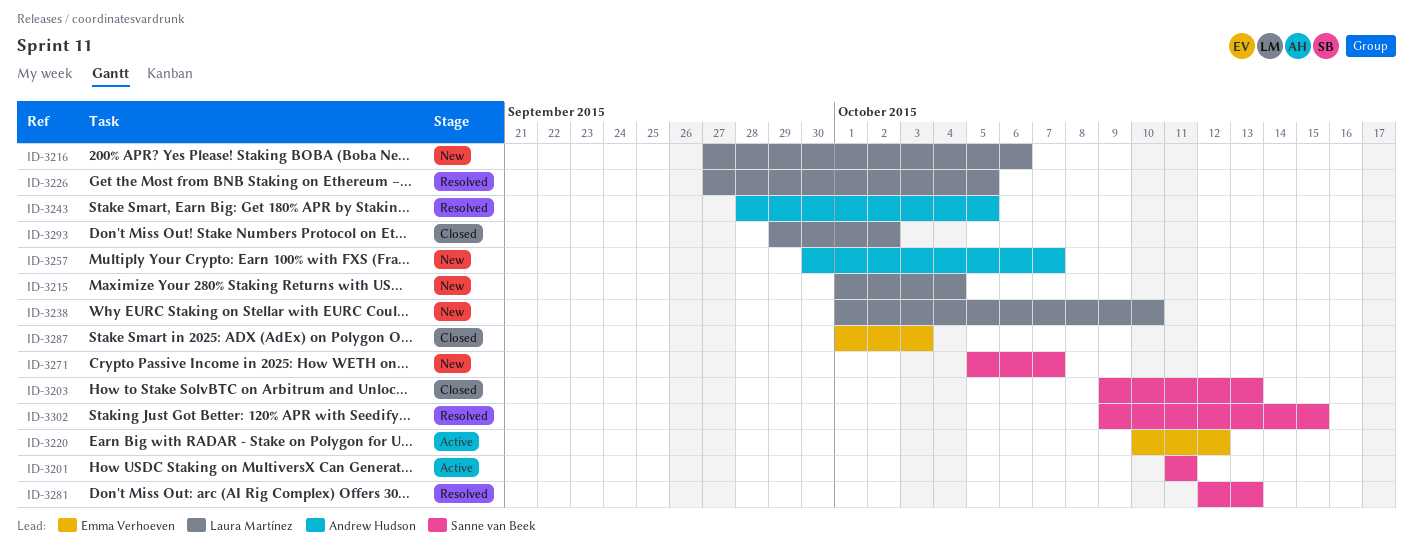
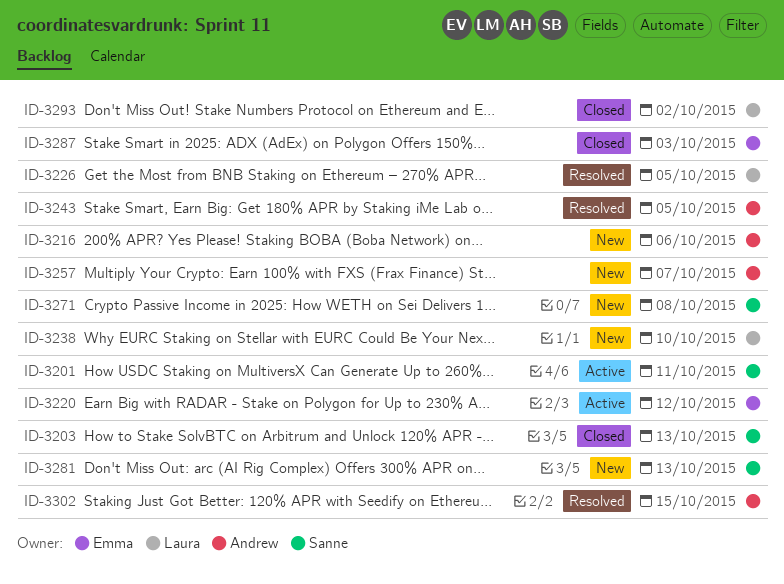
ID-3215: present -> none
ID-3216, owner: Laura Martínez -> Andrew Hudson
ID-3271, due: Oct 7 -> Oct 8
ID-3281, status: Resolved -> New
ID-3302, owner: Sanne van Beek -> Andrew Hudson

